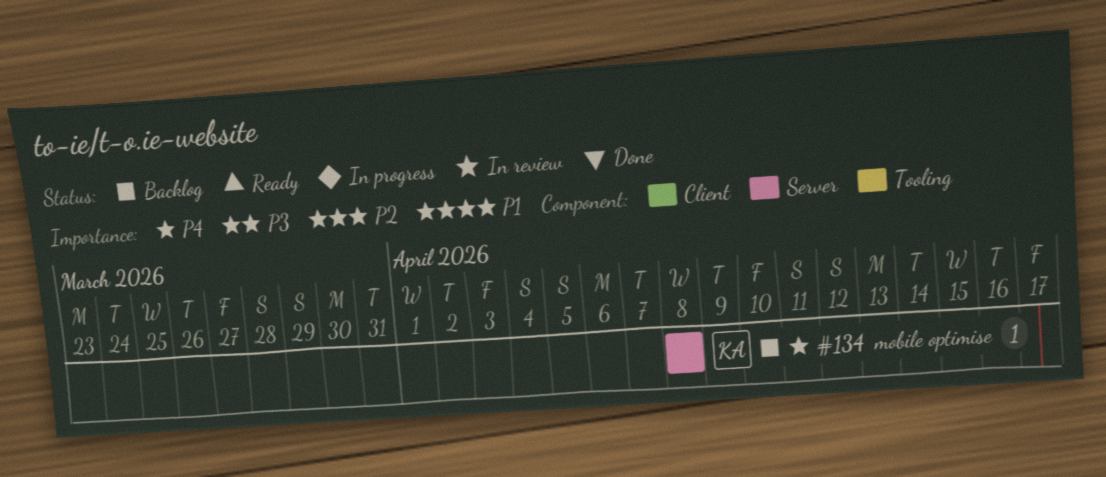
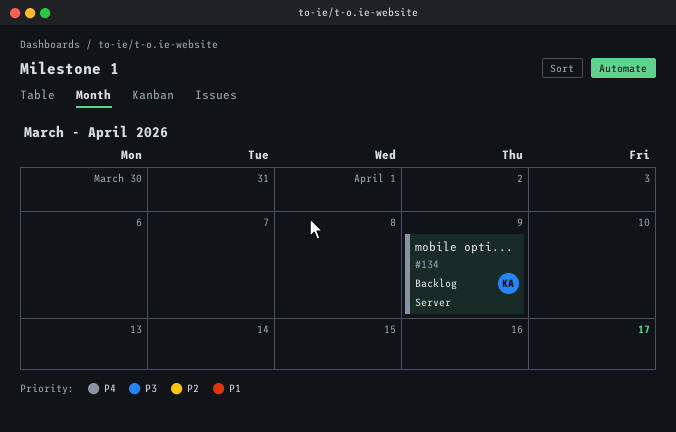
#134, due: Apr 8 -> Apr 9

